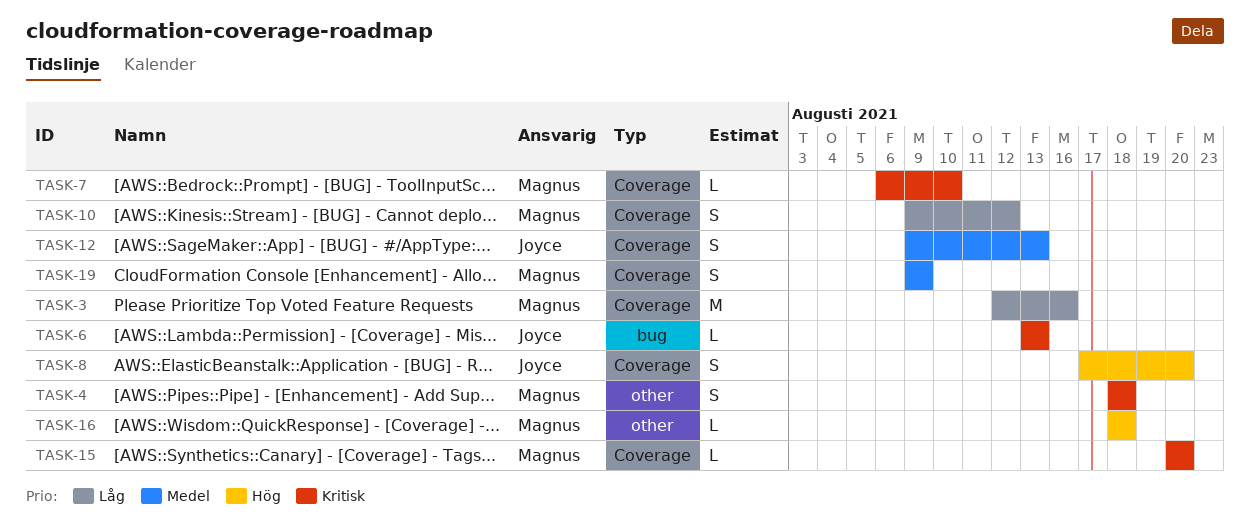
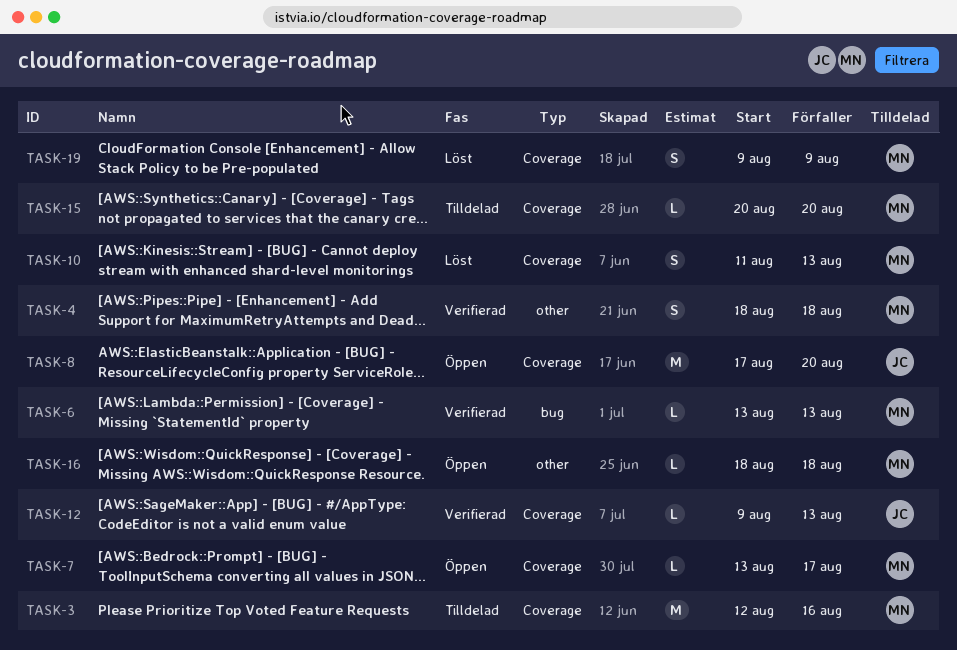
TASK-6, owner: Joyce -> Magnus
TASK-7, start: Aug 6 -> Aug 13
TASK-7, due: Aug 10 -> Aug 17
TASK-8, estimate: S -> M
TASK-10, start: Aug 9 -> Aug 11
TASK-10, due: Aug 12 -> Aug 13
TASK-12, estimate: S -> L

